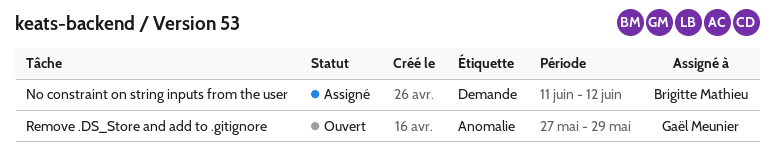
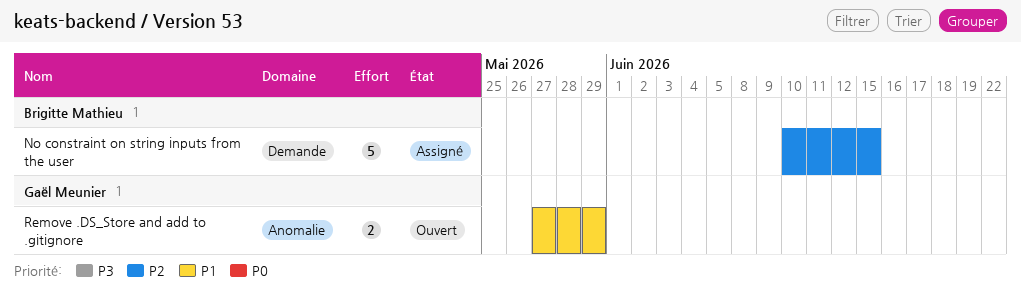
No constraint on string inputs from the user, start: Jun 11 -> Jun 10
No constraint on string inputs from the user, due: Jun 12 -> Jun 15

